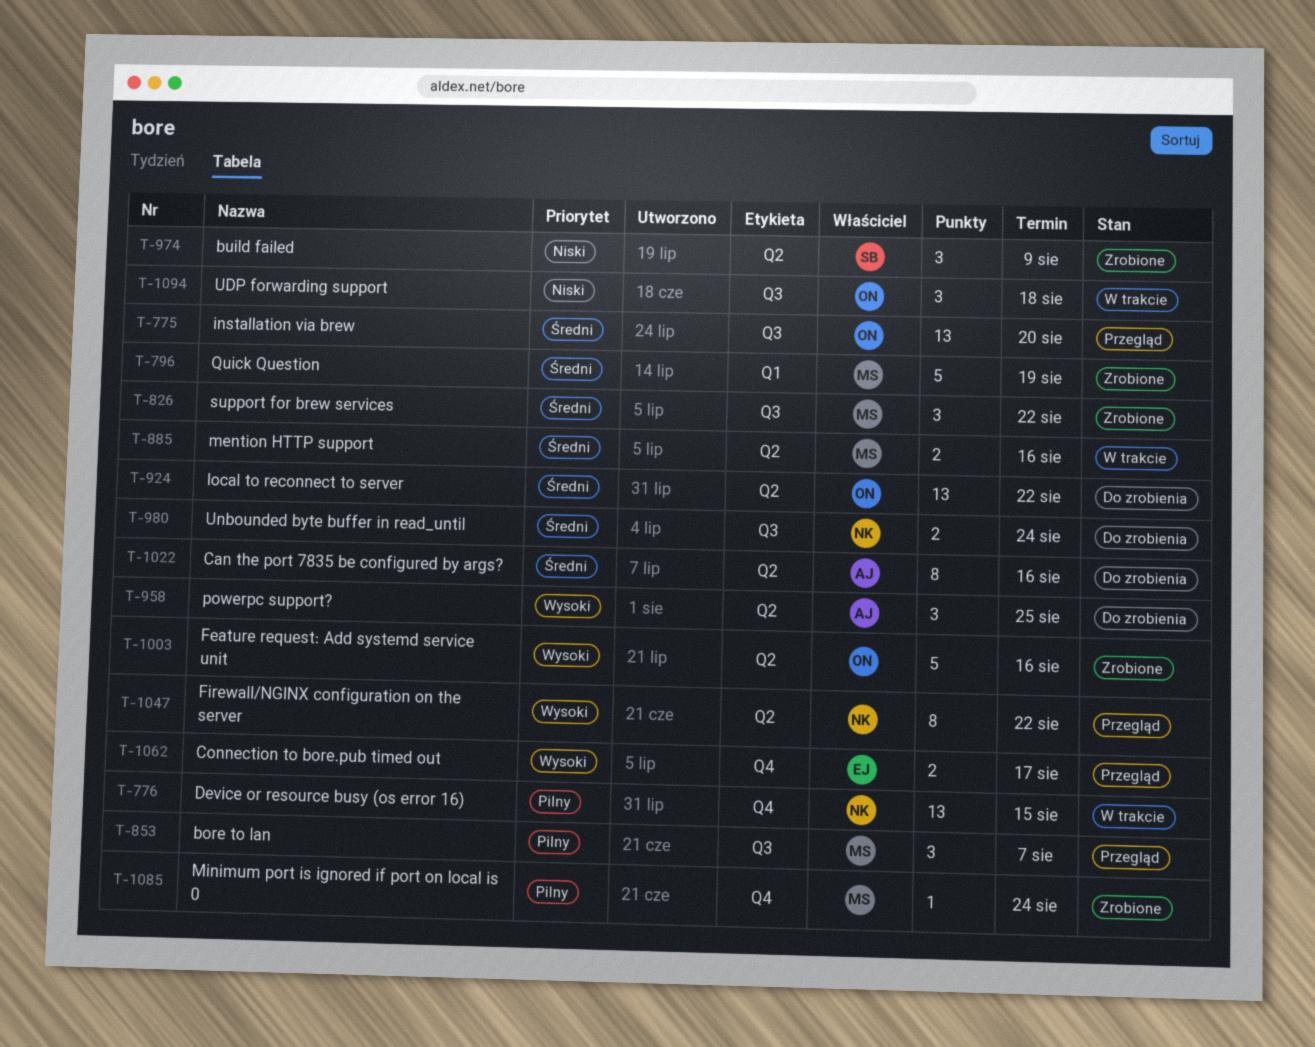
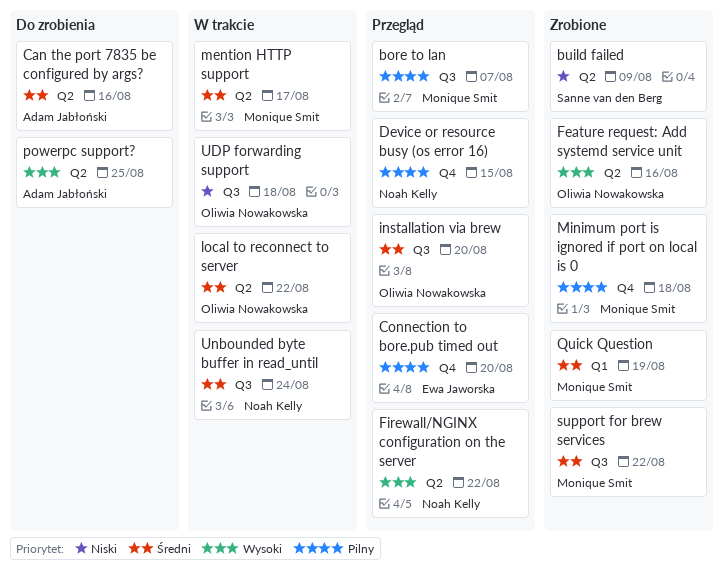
Connection to bore.pub timed out, priority: Wysoki -> Pilny
Connection to bore.pub timed out, due: Aug 17 -> Aug 20
Device or resource busy (os error 16), status: W trakcie -> Przegląd
local to reconnect to server, status: Do zrobienia -> W trakcie
mention HTTP support, due: Aug 16 -> Aug 17
Minimum port is ignored if port on local is 0, due: Aug 24 -> Aug 18
Unbounded byte buffer in read_until, status: Do zrobienia -> W trakcie

